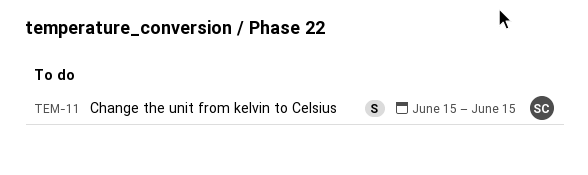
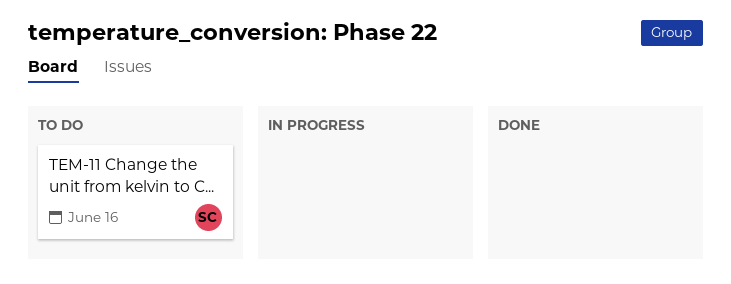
TEM-11, due: Jun 15 -> Jun 16

